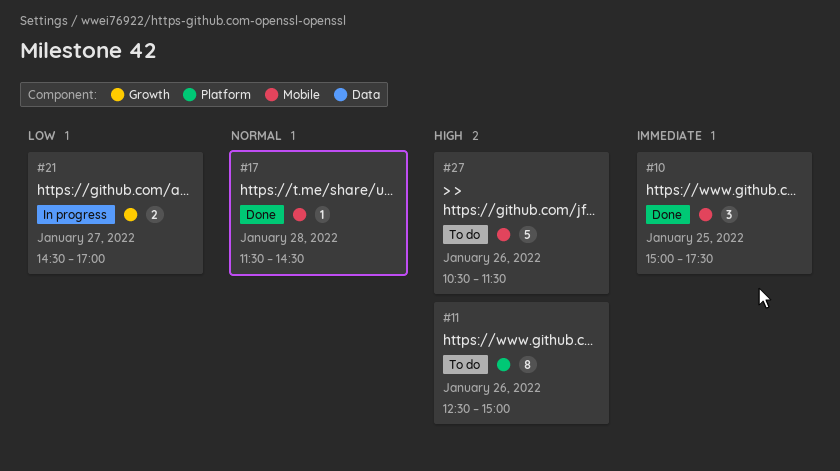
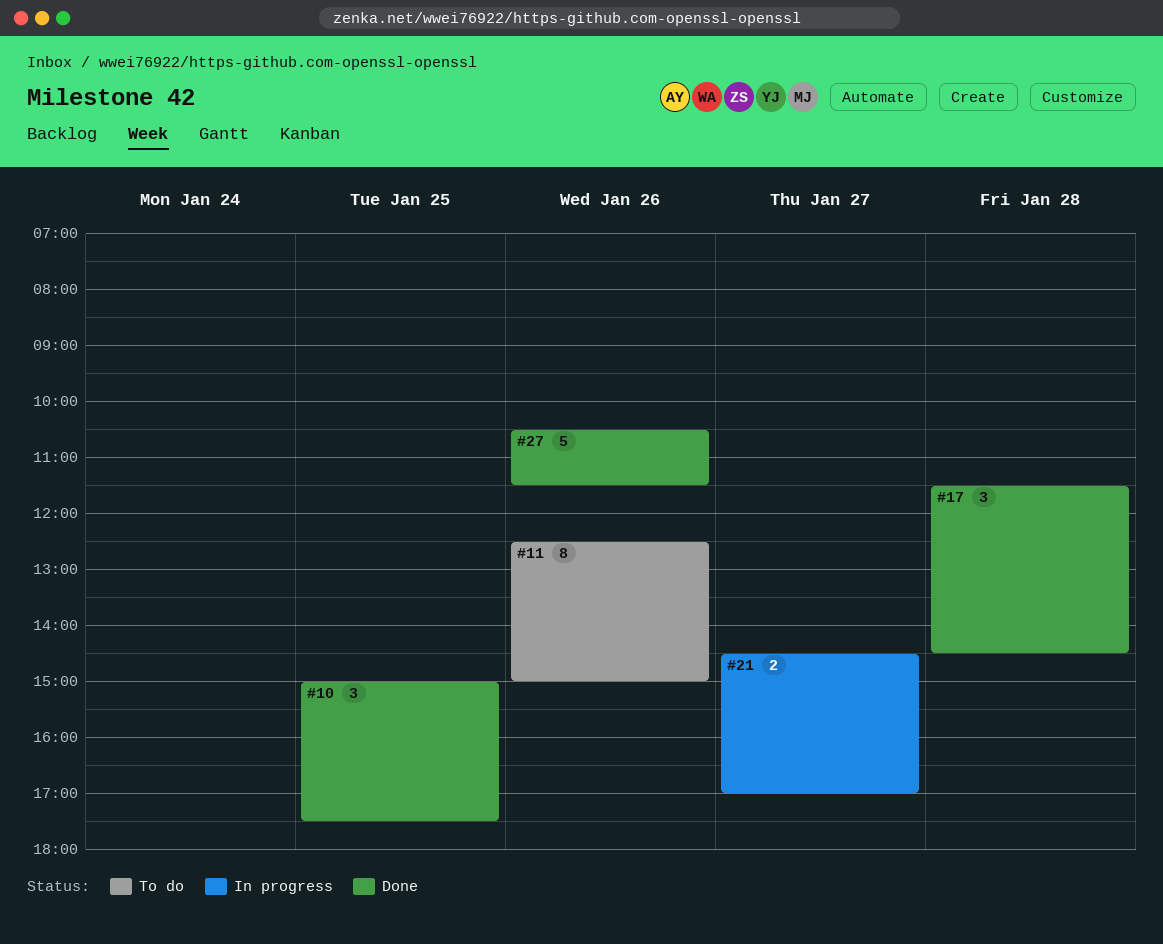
#17, estimate: 1 -> 3
#27, status: To do -> Done

